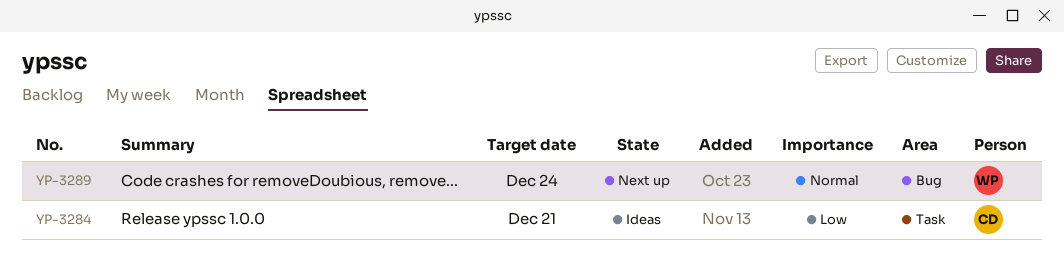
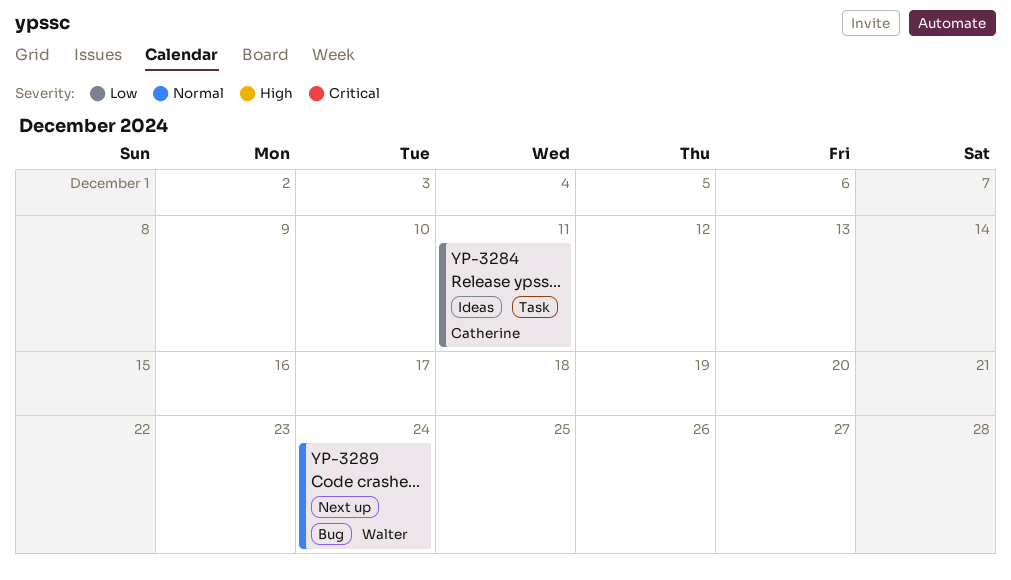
YP-3284, due: Dec 21 -> Dec 11

